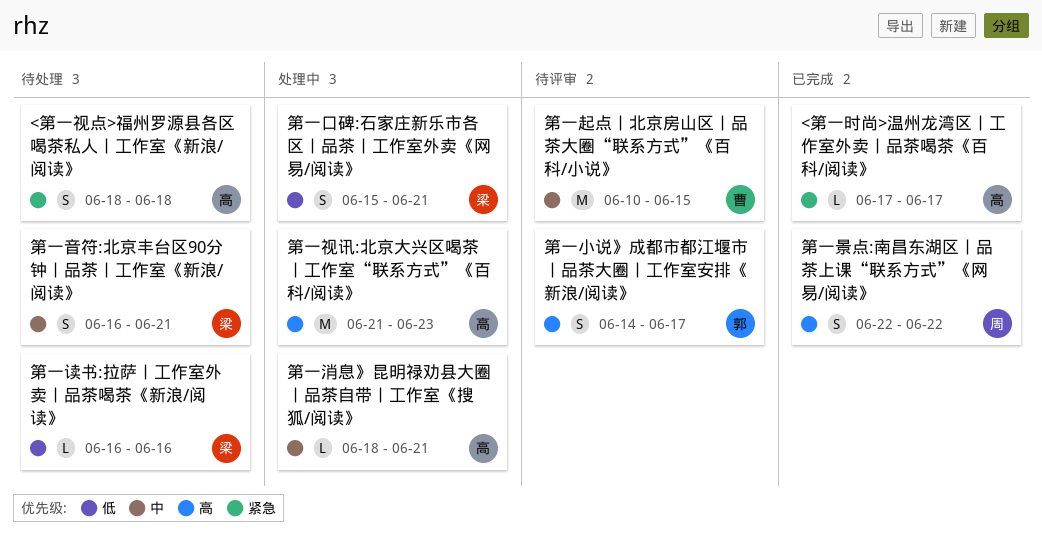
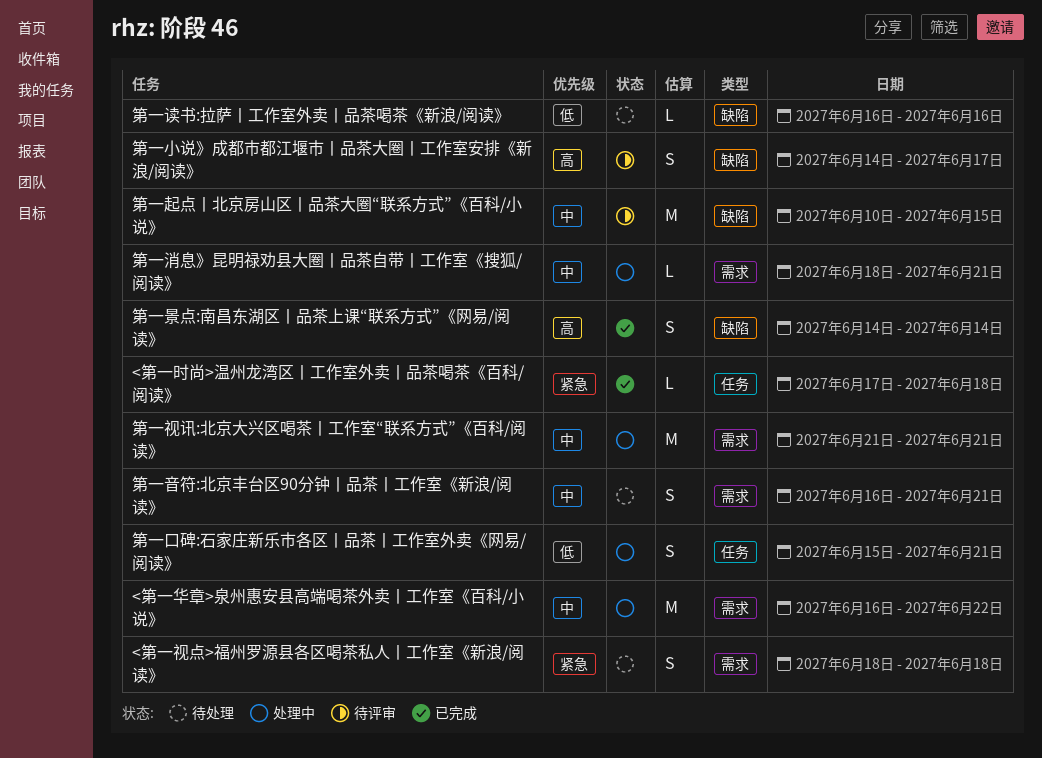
<第一华章>泉州惠安县高端喝茶外卖丨工作室《百科/小说》: none -> present
<第一时尚>温州龙湾区丨工作室外卖丨品茶喝茶《百科/阅读》, due: Jun 17 -> Jun 18
第一景点:南昌东湖区丨品茶上课“联系方式”《网易/阅读》, start: Jun 22 -> Jun 14
第一景点:南昌东湖区丨品茶上课“联系方式”《网易/阅读》, due: Jun 22 -> Jun 14
第一视讯:北京大兴区喝茶丨工作室“联系方式”《百科/阅读》, priority: 高 -> 中
第一视讯:北京大兴区喝茶丨工作室“联系方式”《百科/阅读》, due: Jun 23 -> Jun 21

